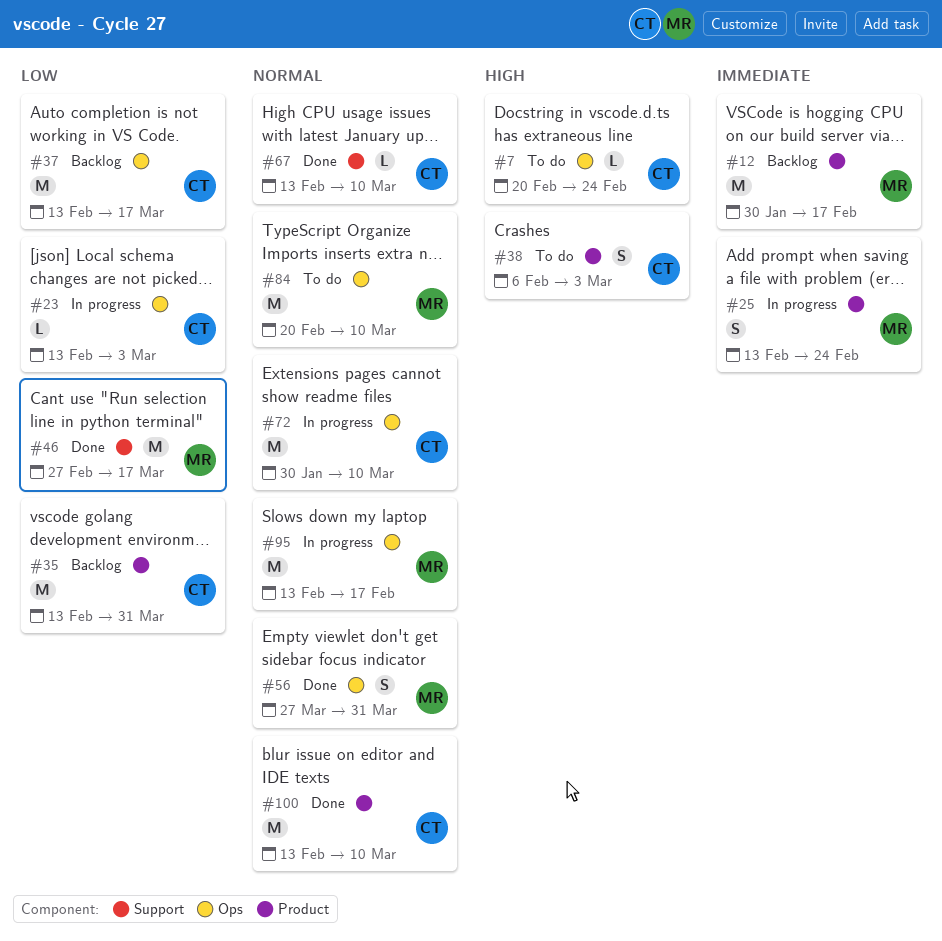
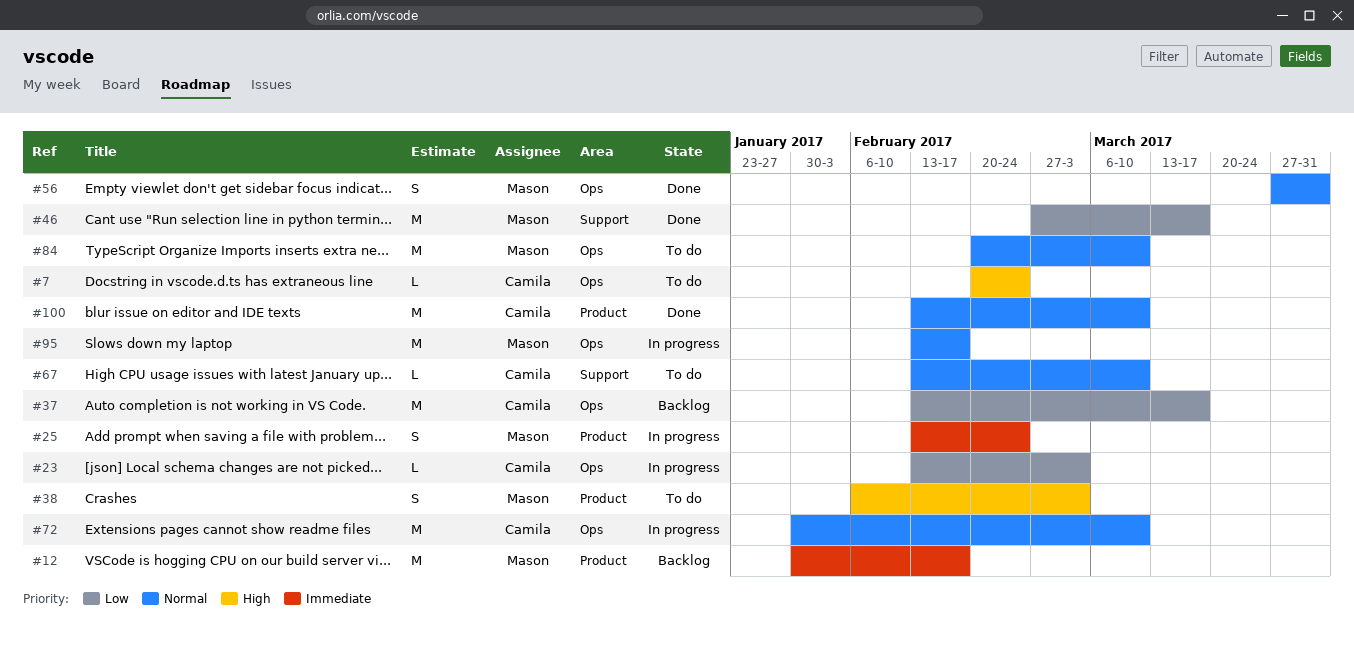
#35: present -> none
#38, owner: Camila -> Mason
#67, status: Done -> To do

